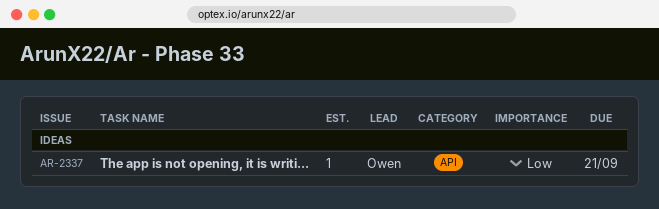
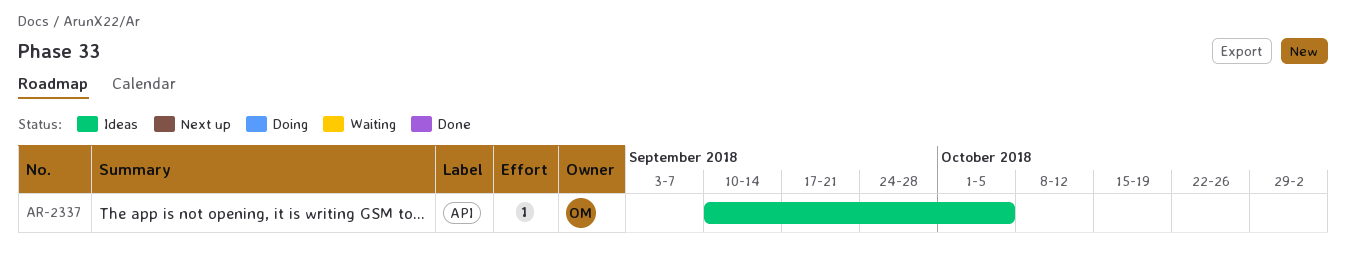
AR-2337, due: Sep 21 -> Oct 5

